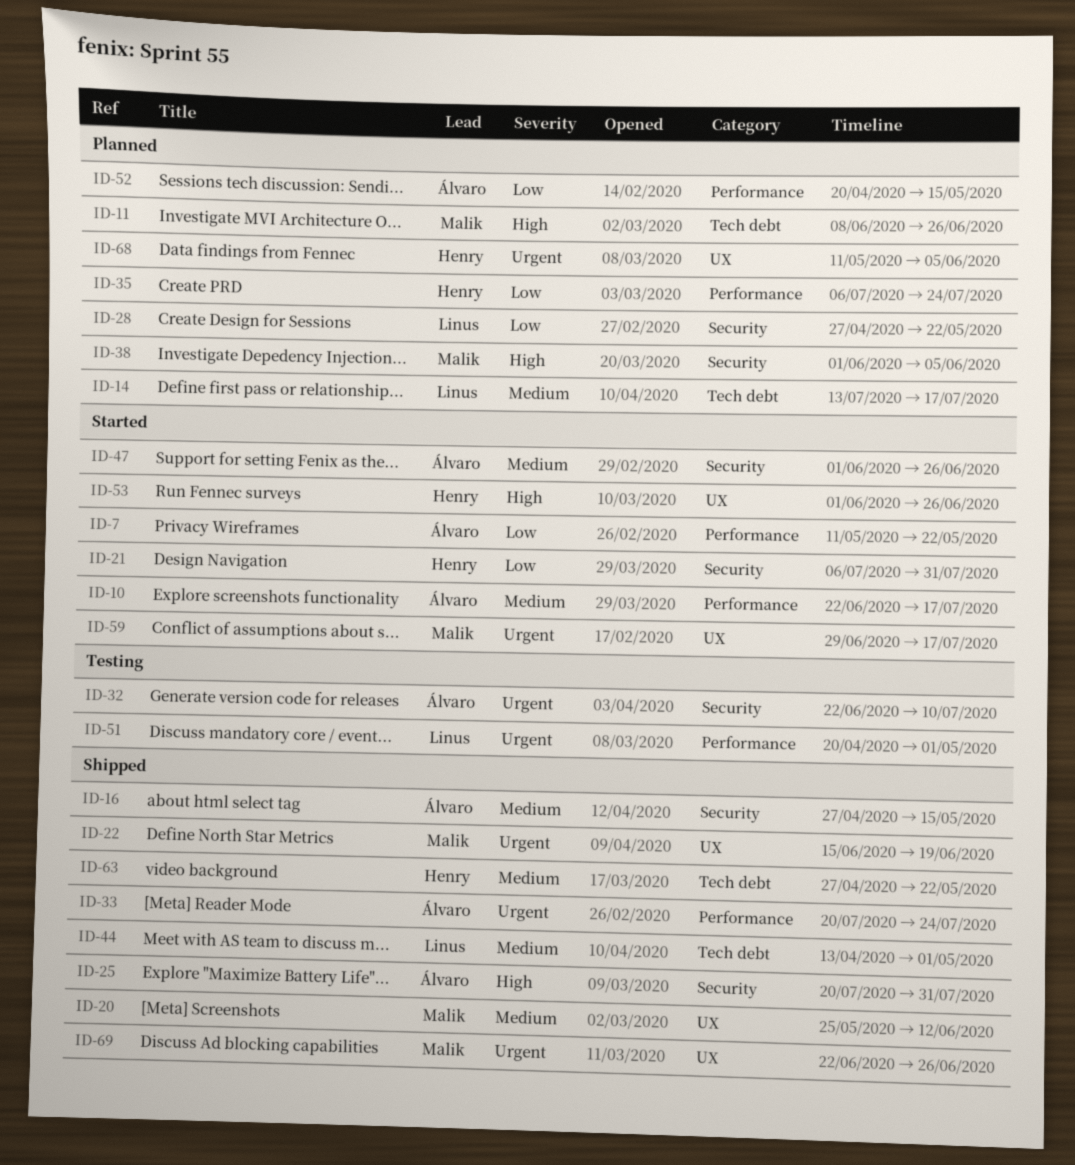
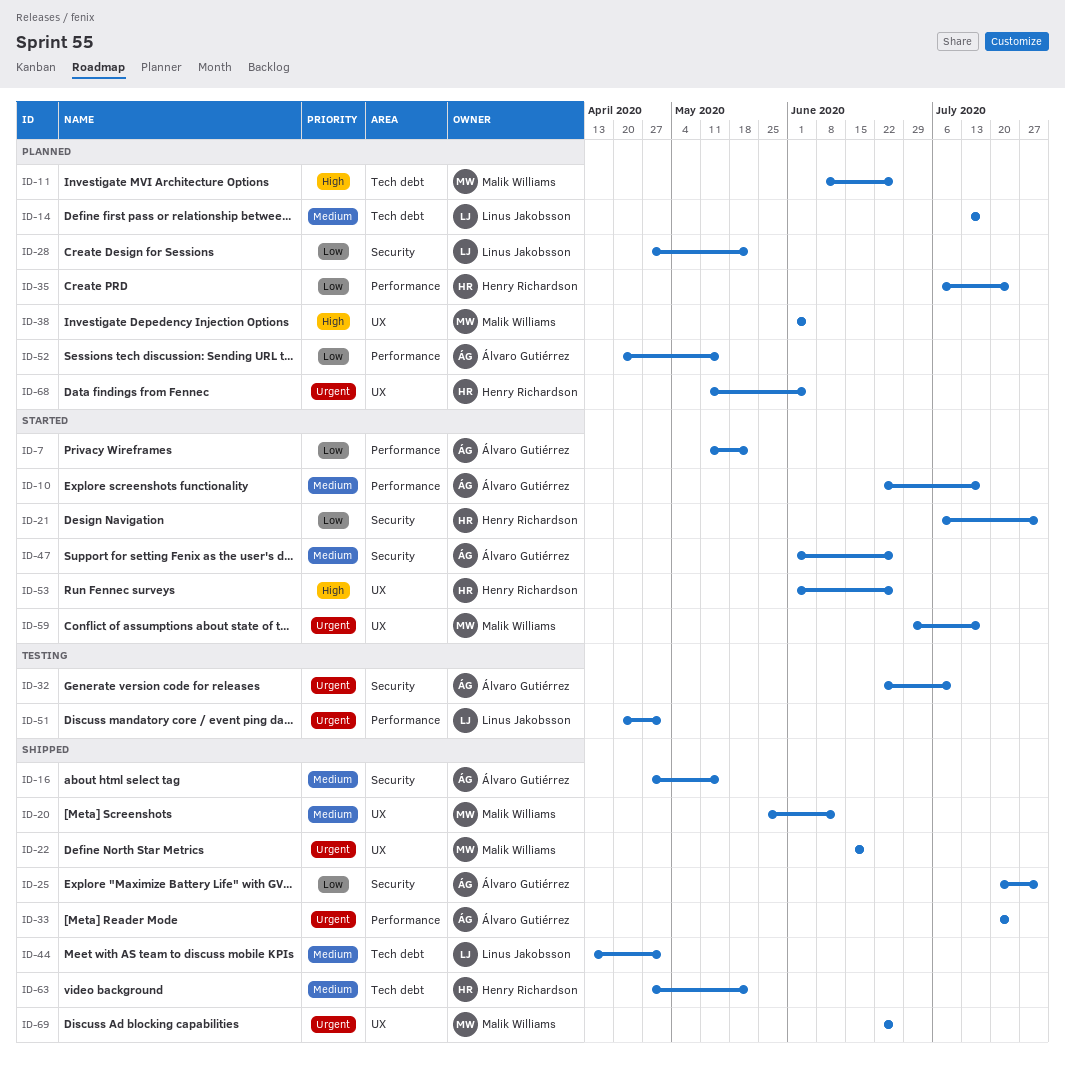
ID-25, priority: High -> Low
ID-38, label: Security -> UX

